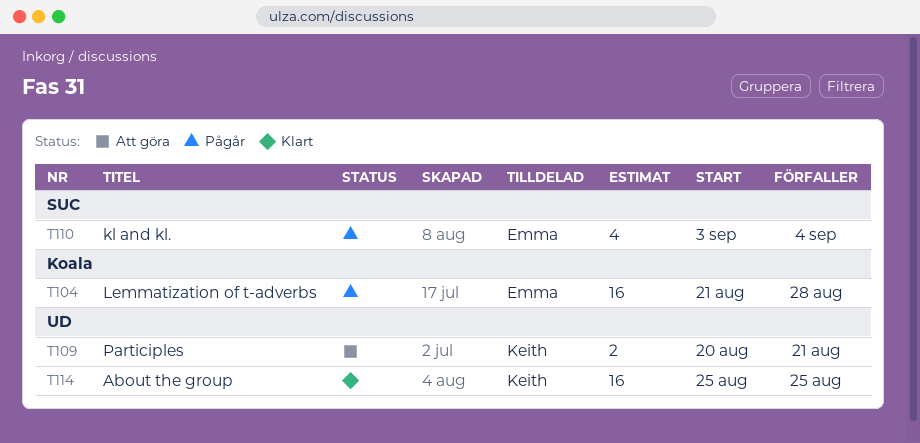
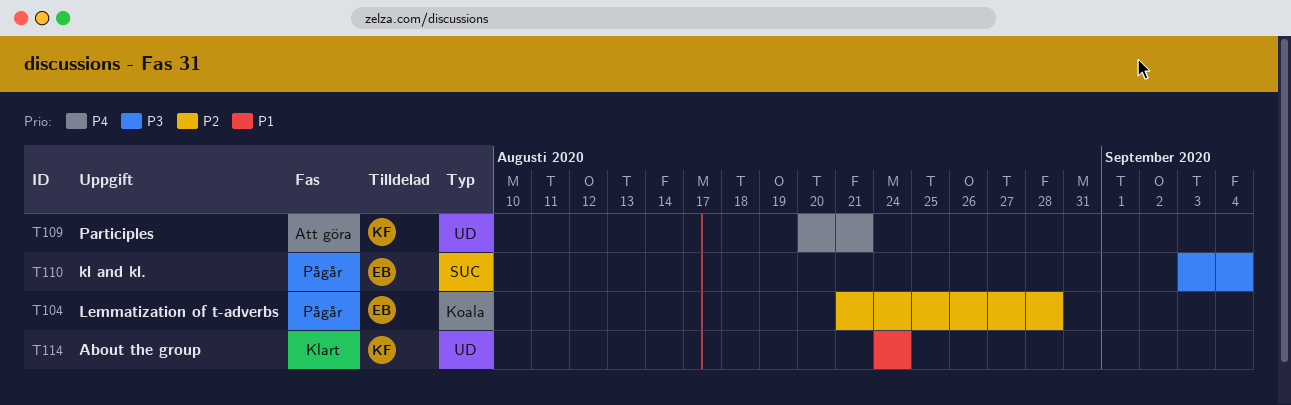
T114, start: Aug 25 -> Aug 24
T114, due: Aug 25 -> Aug 24

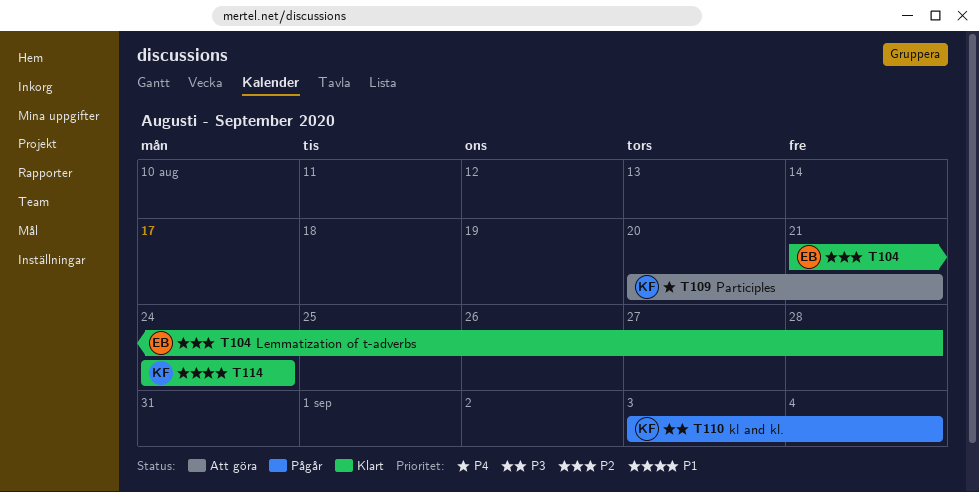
T104, status: Pågår -> Klart
T110, owner: EB -> KF

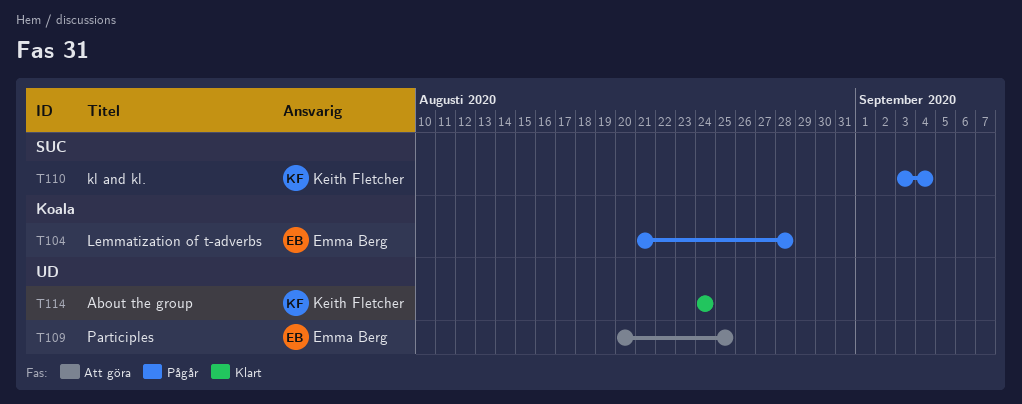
T104, status: Klart -> Pågår
T109, owner: Keith Fletcher -> Emma Berg
T109, due: Aug 21 -> Aug 25

